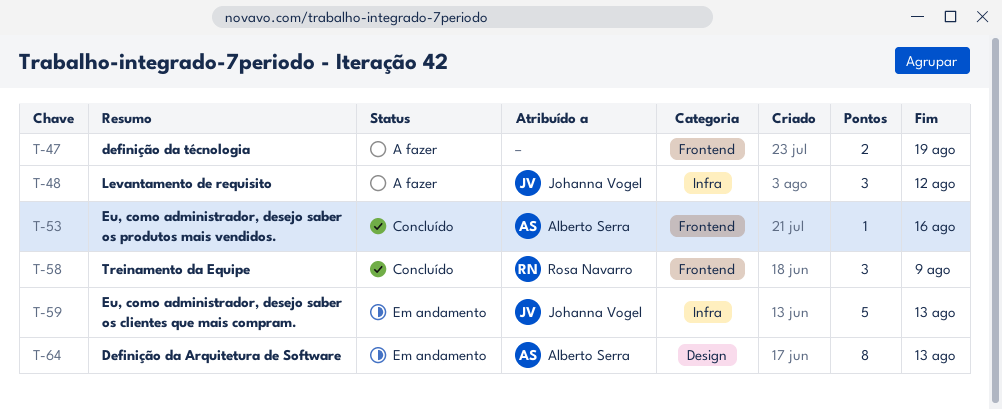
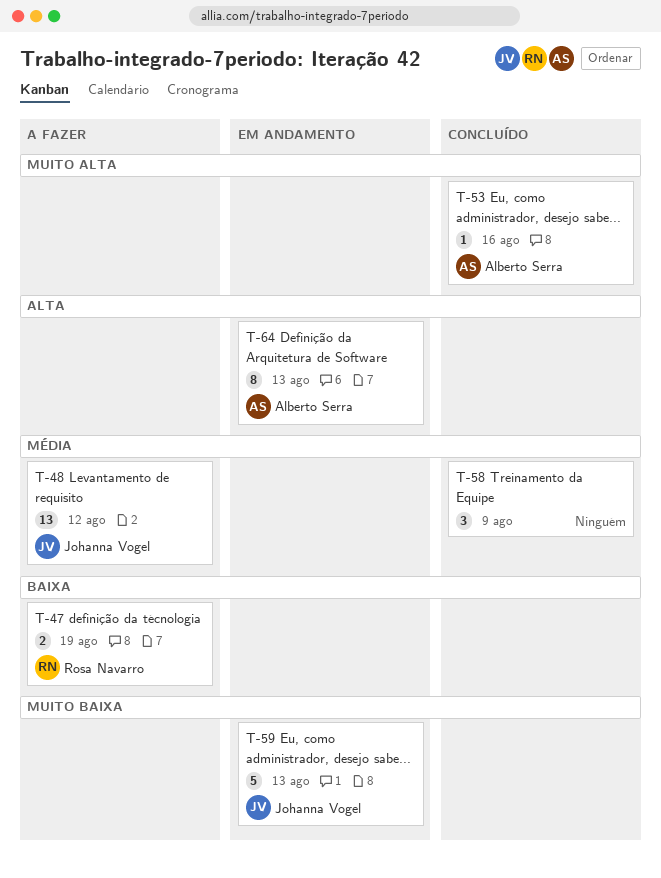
T-47, owner: none -> Rosa Navarro
T-48, estimate: 3 -> 13
T-58, owner: Rosa Navarro -> none

